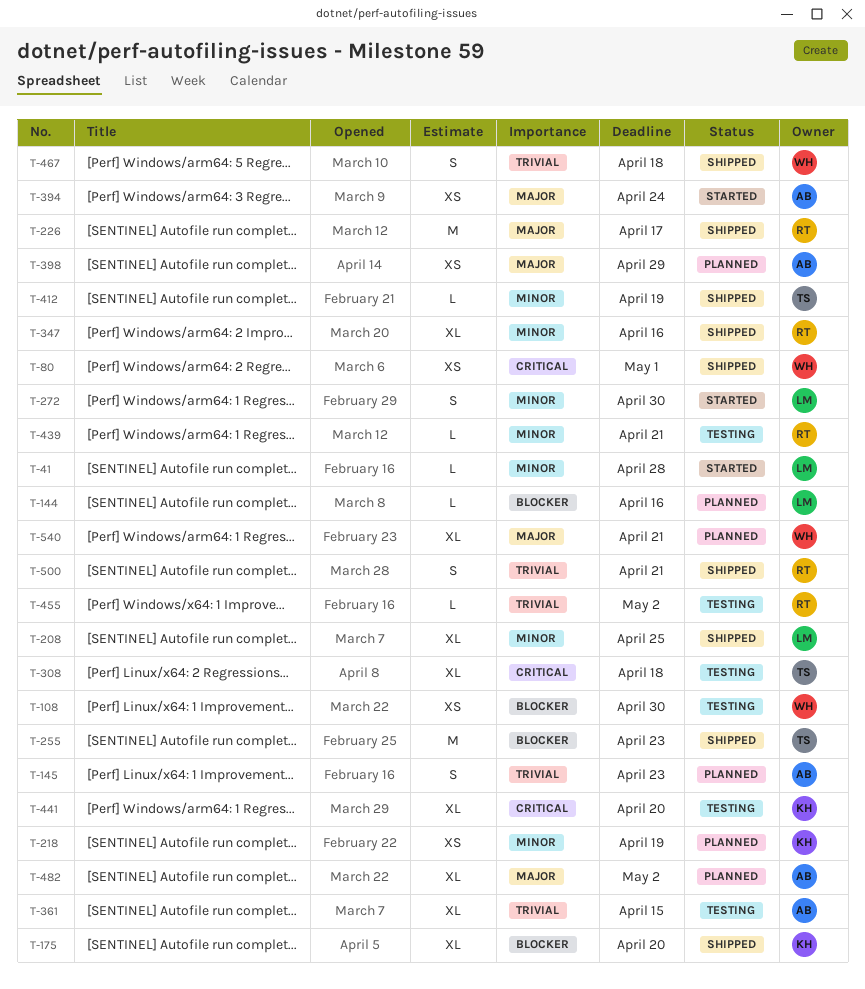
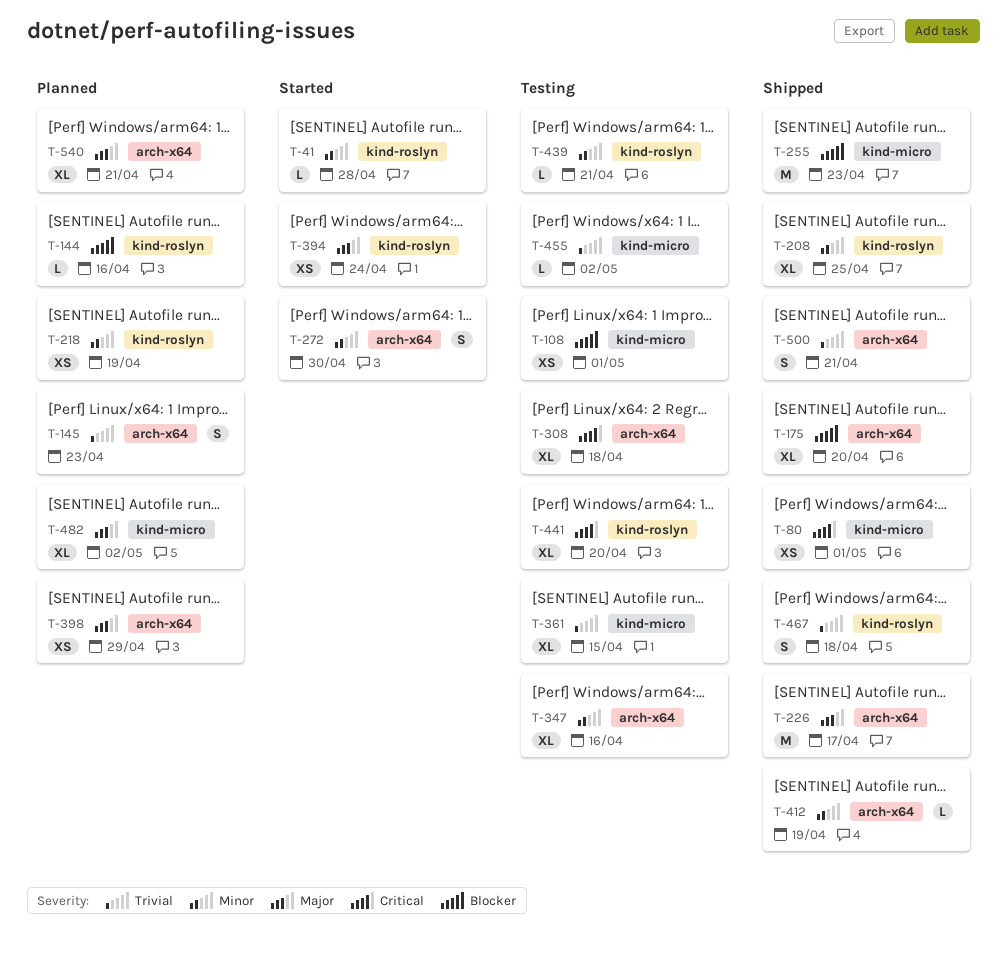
T-108, due: Apr 30 -> May 1
T-347, status: Shipped -> Testing

